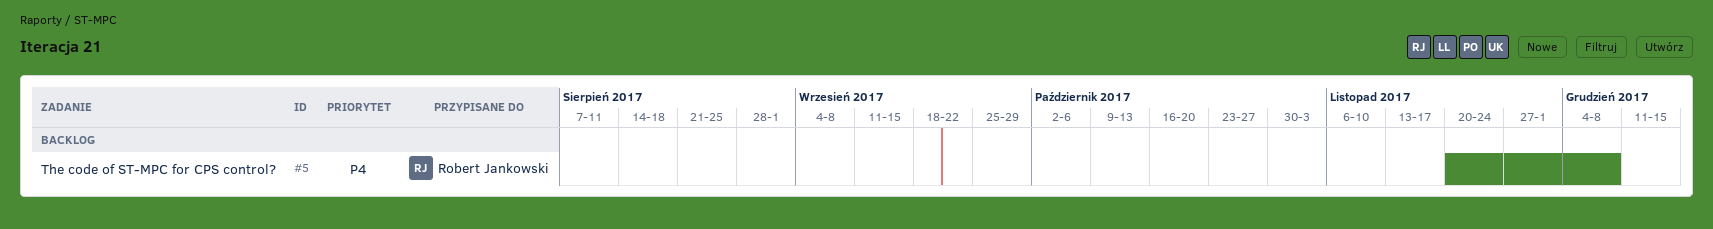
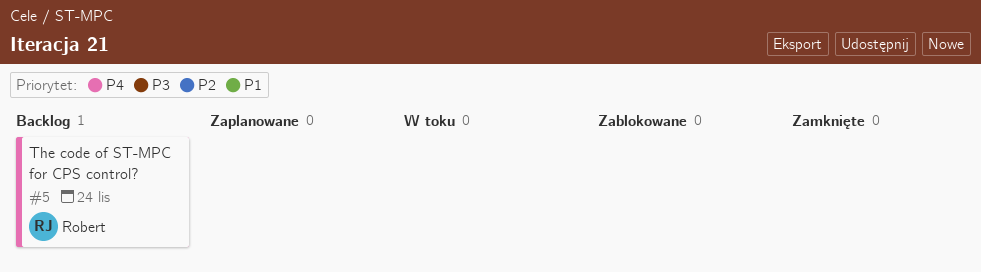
#5, due: Dec 8 -> Nov 24

